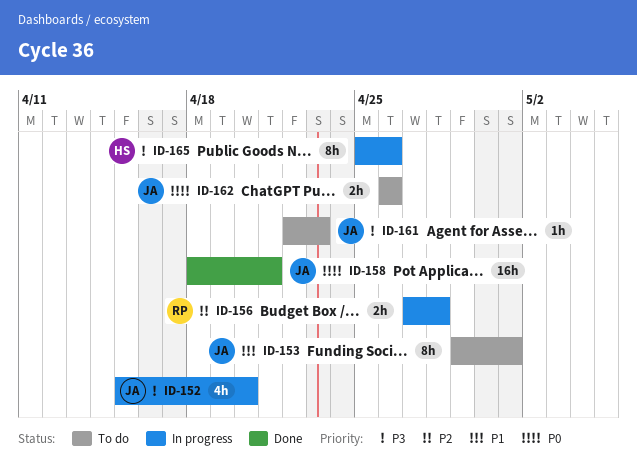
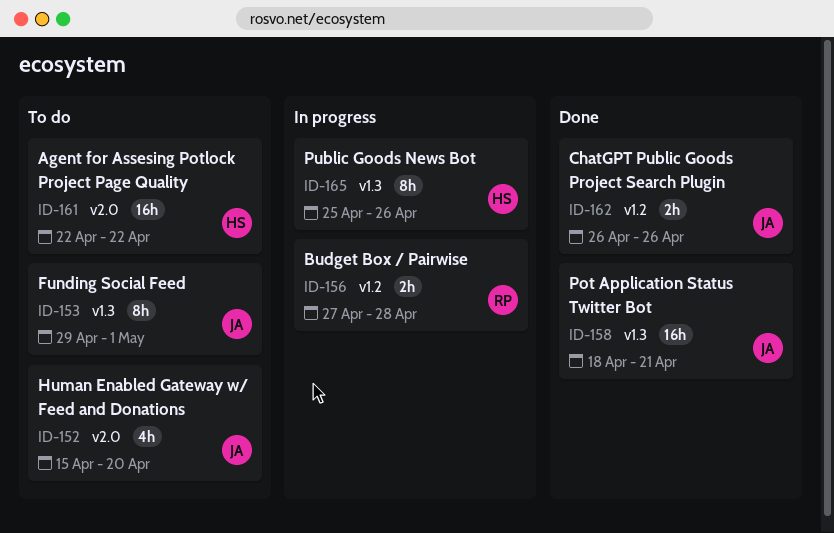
ID-152, status: In progress -> To do
ID-161, owner: JA -> HS
ID-161, estimate: 1h -> 16h
ID-161, due: Apr 23 -> Apr 22
ID-162, status: To do -> Done

